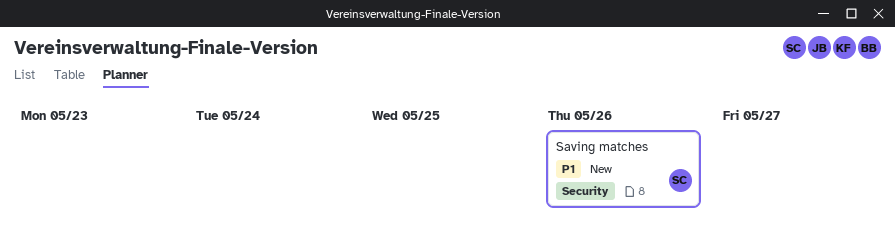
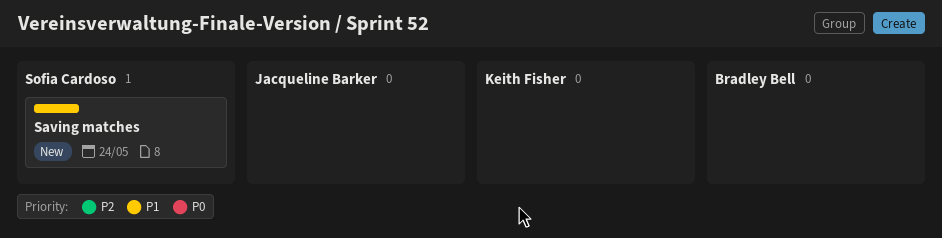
Saving matches, due: May 26 -> May 24

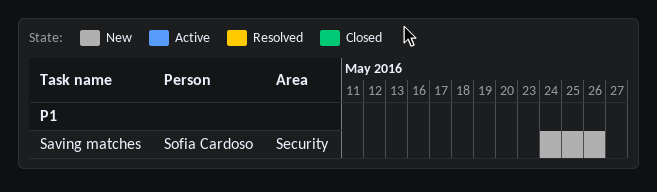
Saving matches, due: May 24 -> May 26

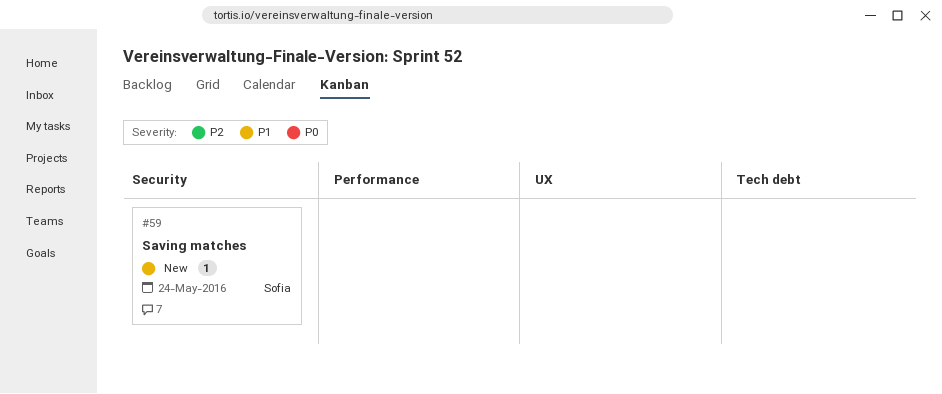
Saving matches, due: May 26 -> May 24

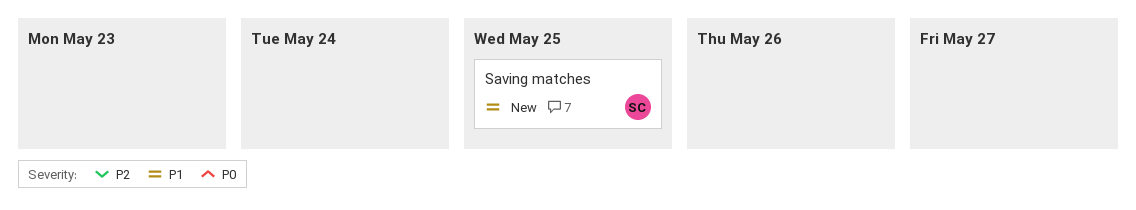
Saving matches, due: May 24 -> May 25

